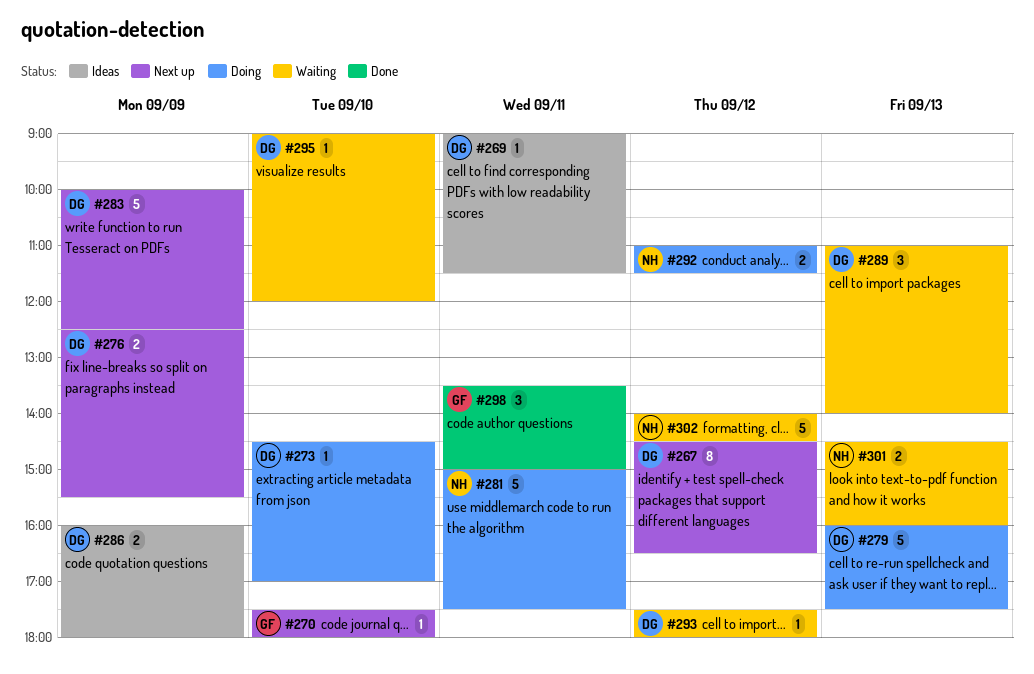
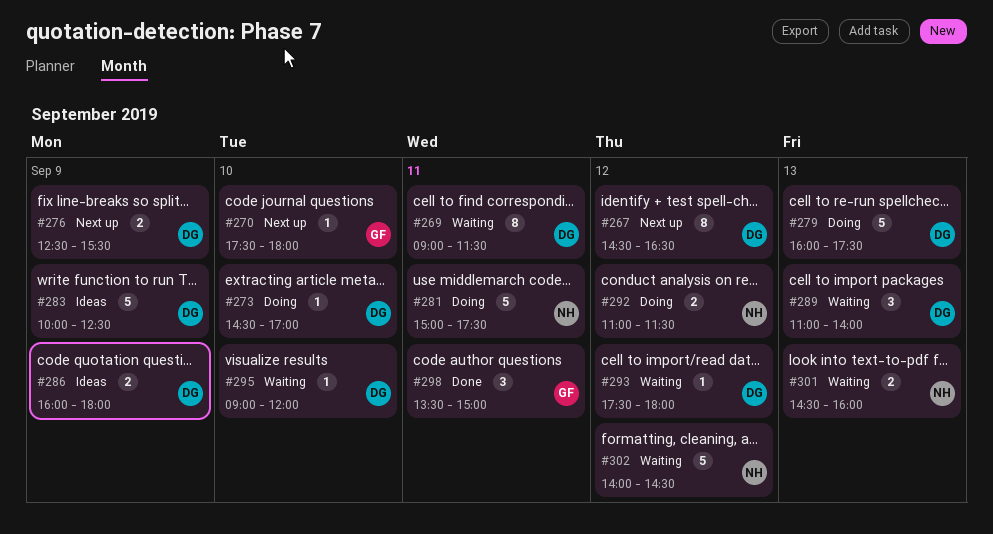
#269, status: Ideas -> Waiting
#269, estimate: 1 -> 8
#283, status: Next up -> Ideas

